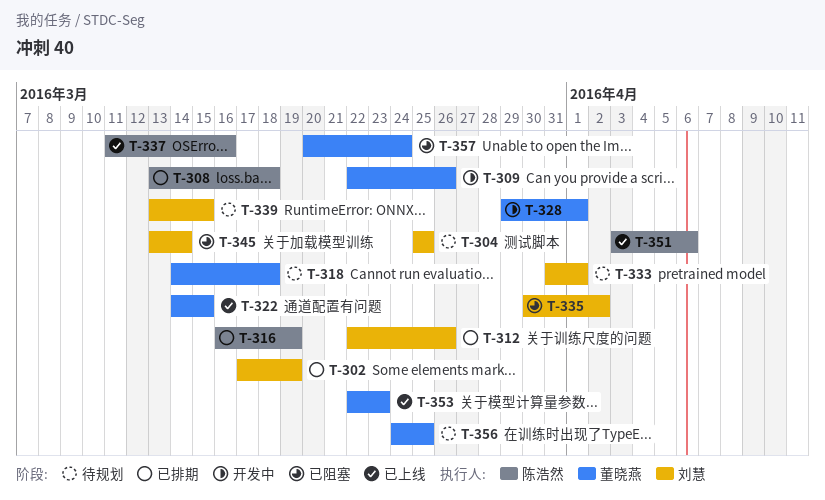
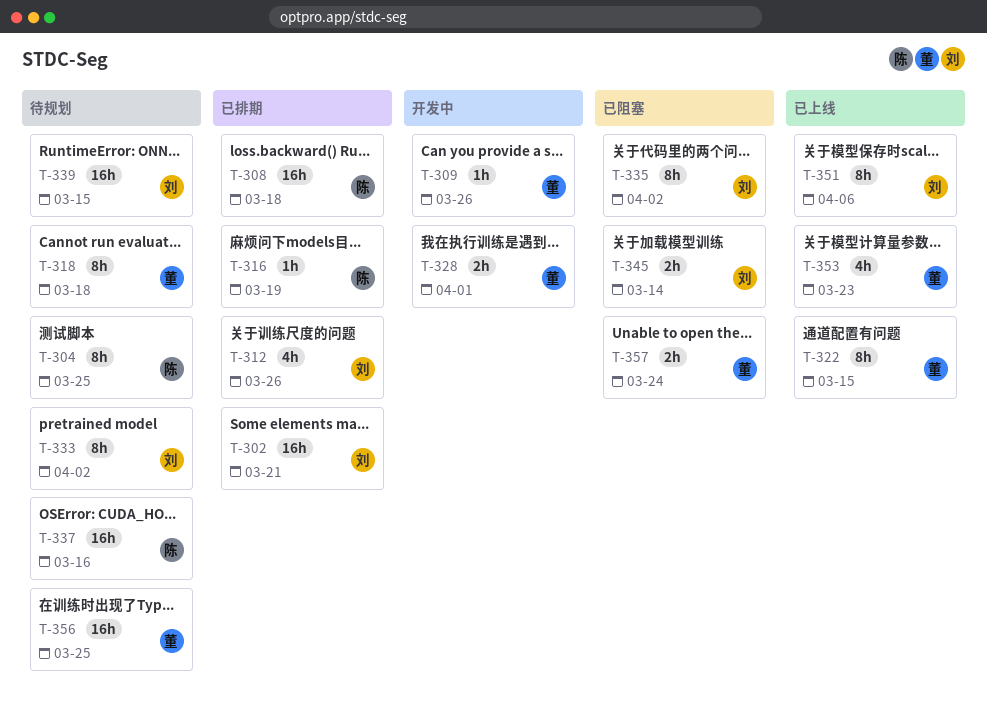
T-302, due: Mar 19 -> Mar 21
T-304, owner: 刘慧 -> 陈浩然
T-333, due: Apr 1 -> Apr 2
T-337, status: 已上线 -> 待规划
T-351, owner: 陈浩然 -> 刘慧

